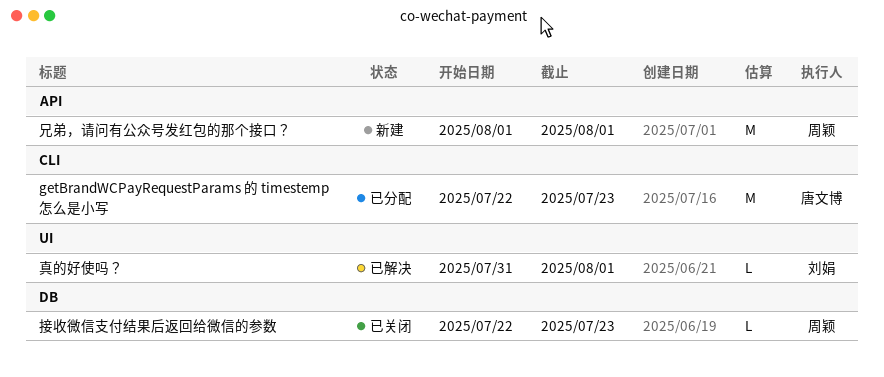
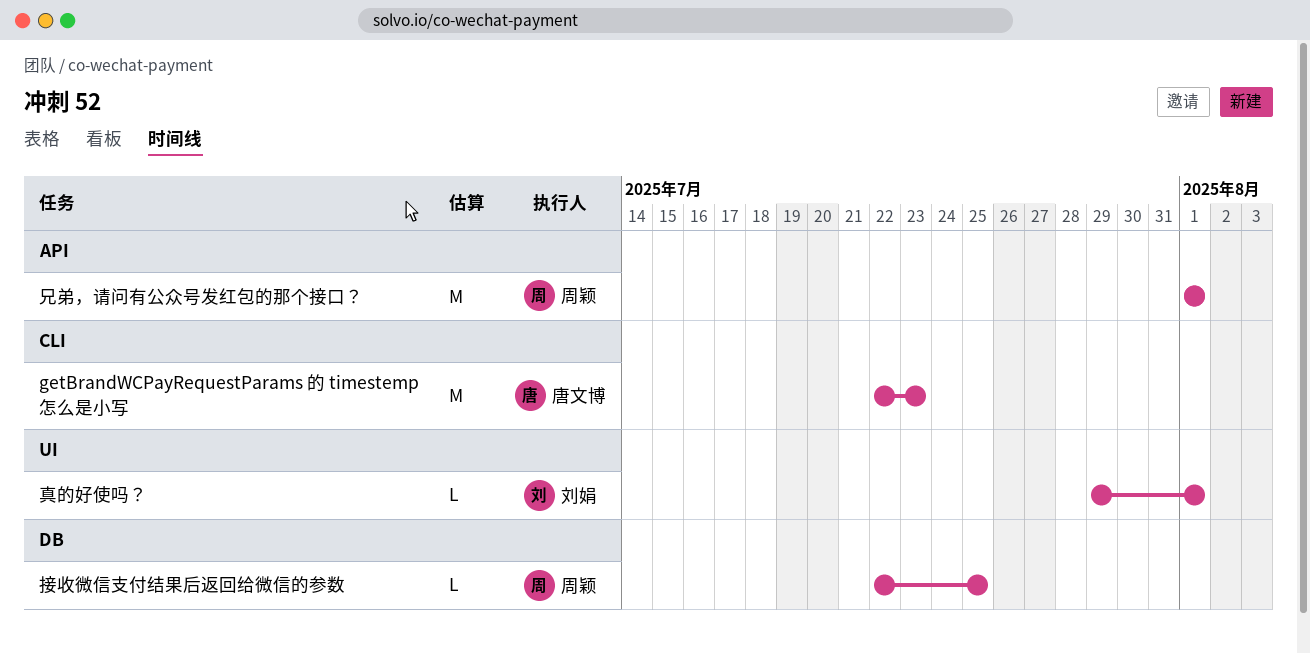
接收微信支付结果后返回给微信的参数, due: Jul 23 -> Jul 25
真的好使吗？, start: Jul 31 -> Jul 29

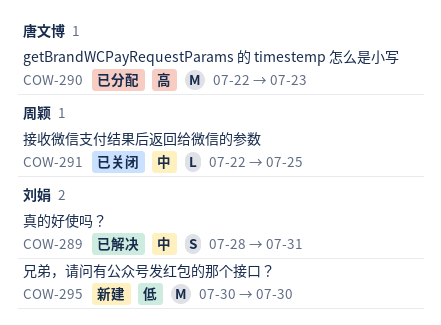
兄弟，请问有公众号发红包的那个接口？, owner: 周颖 -> 刘娟
兄弟，请问有公众号发红包的那个接口？, start: Aug 1 -> Jul 30
兄弟，请问有公众号发红包的那个接口？, due: Aug 1 -> Jul 30
真的好使吗？, estimate: L -> S
真的好使吗？, start: Jul 29 -> Jul 28
真的好使吗？, due: Aug 1 -> Jul 31

